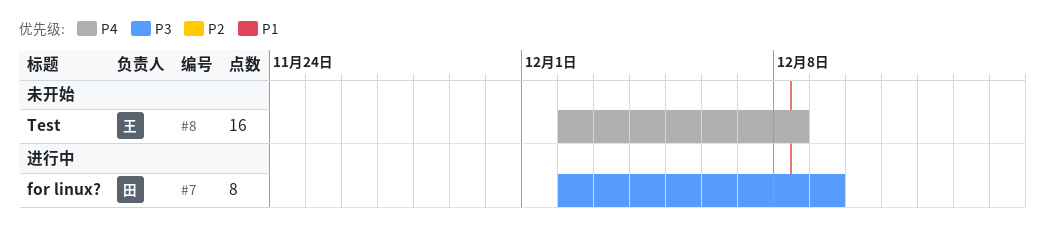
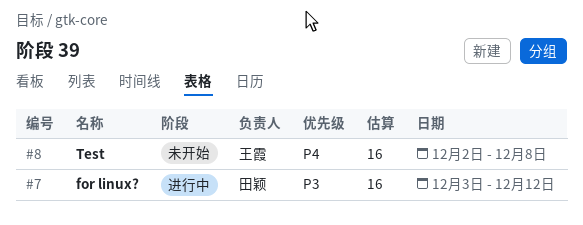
#7, estimate: 8 -> 16
#7, start: Dec 2 -> Dec 3
#7, due: Dec 9 -> Dec 12

